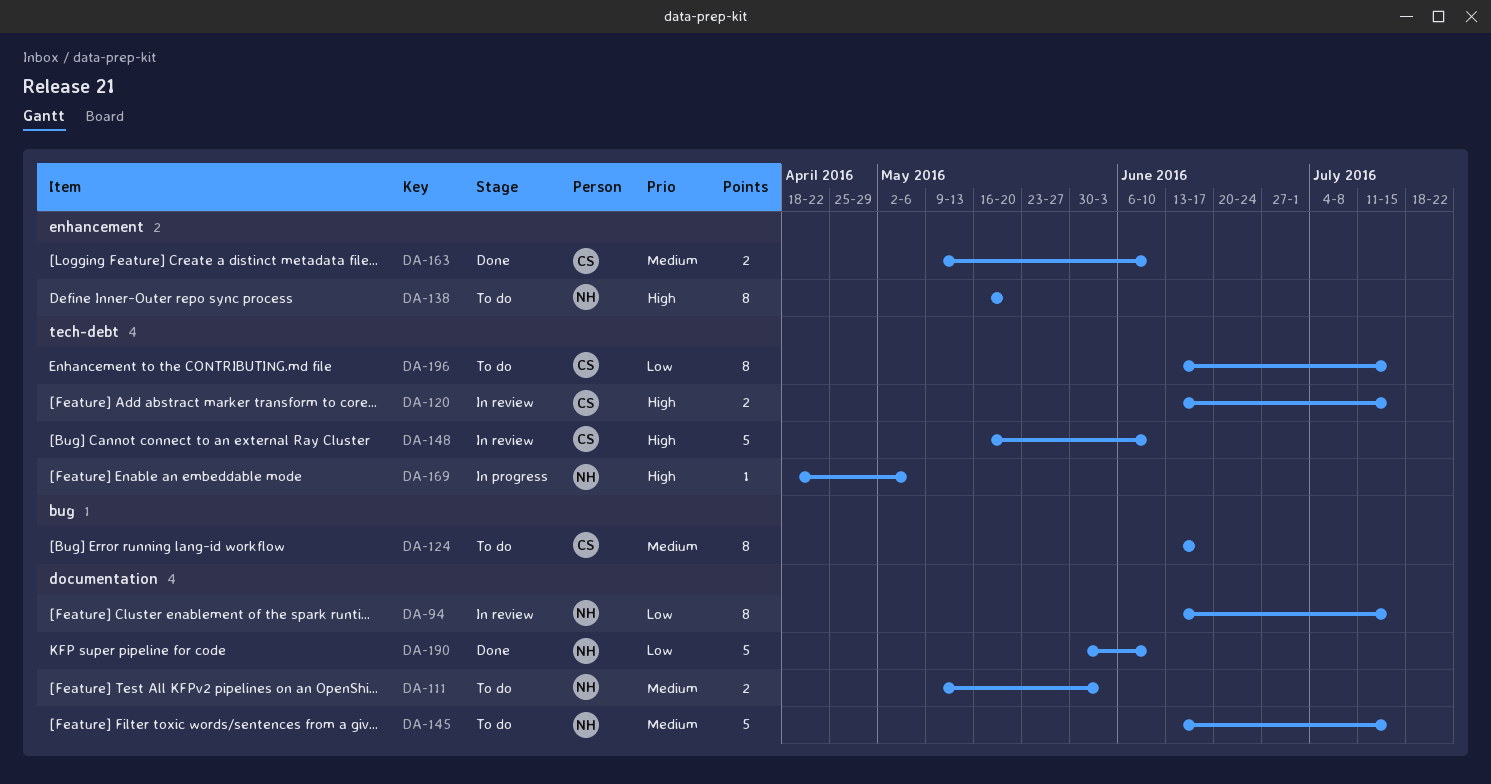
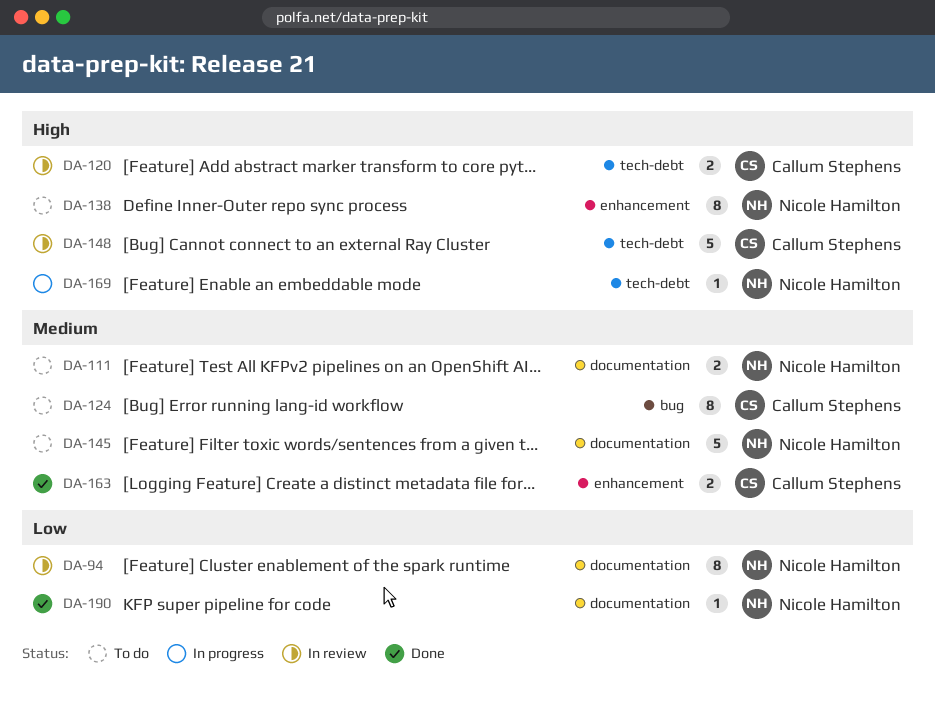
DA-190, estimate: 5 -> 1
DA-196: present -> none

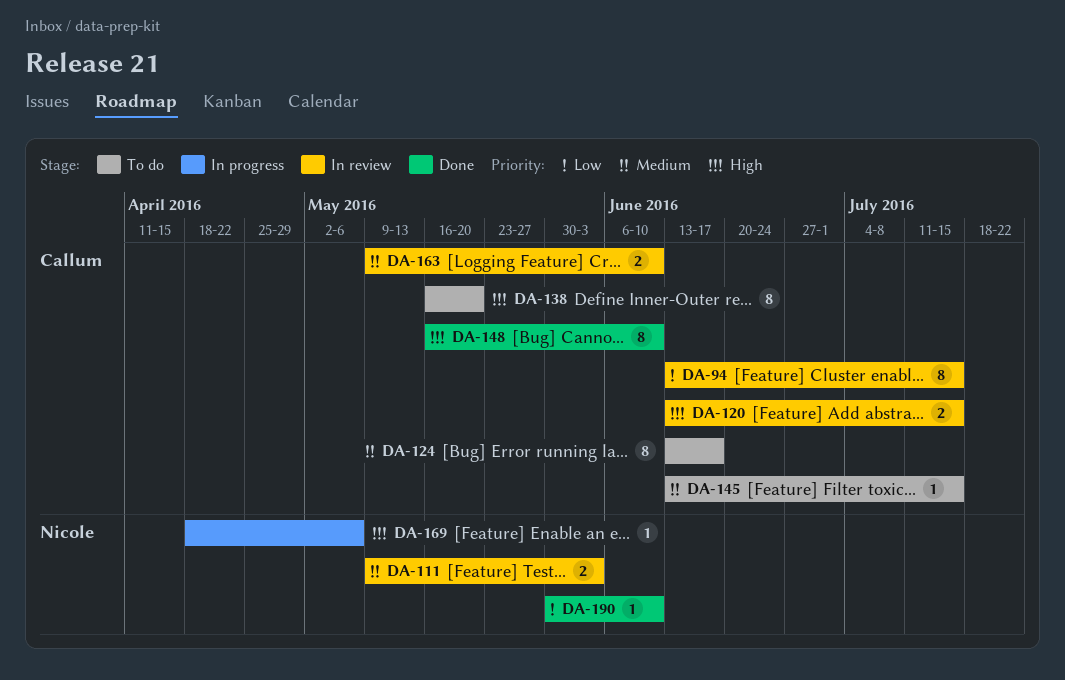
DA-94, owner: Nicole Hamilton -> Callum Stephens
DA-111, status: To do -> In review
DA-138, owner: Nicole Hamilton -> Callum Stephens
DA-145, owner: Nicole Hamilton -> Callum Stephens
DA-145, estimate: 5 -> 1
DA-148, status: In review -> Done
DA-148, estimate: 5 -> 8
DA-163, status: Done -> In review

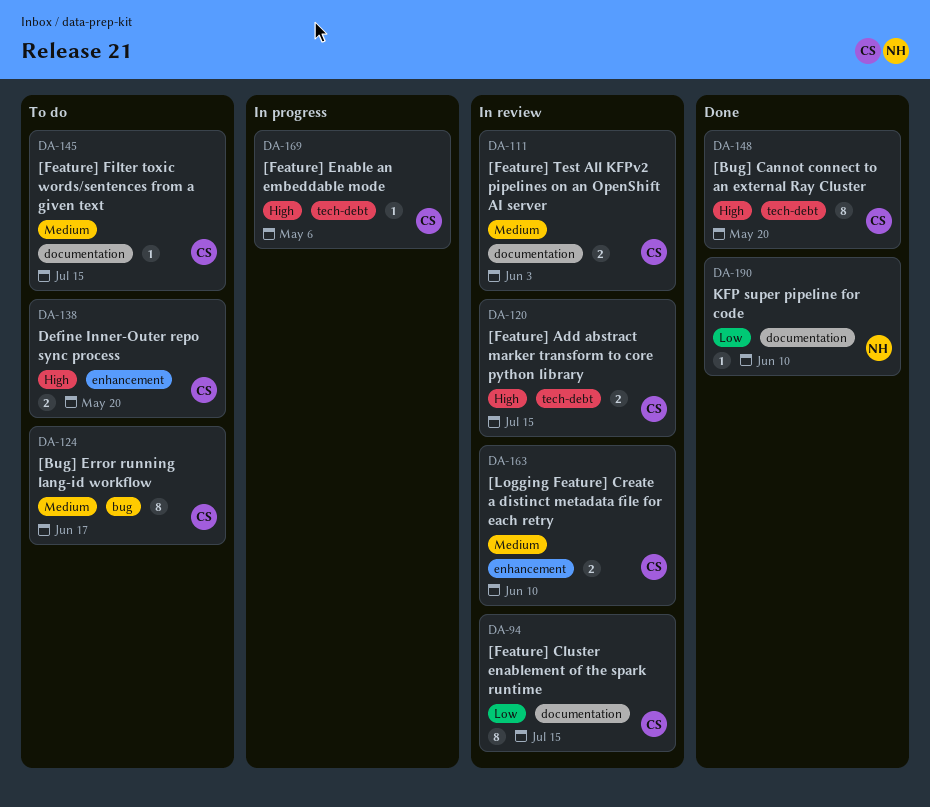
DA-111, owner: Nicole -> Callum
DA-138, estimate: 8 -> 2
DA-148, due: Jun 10 -> May 20
DA-169, owner: Nicole -> Callum

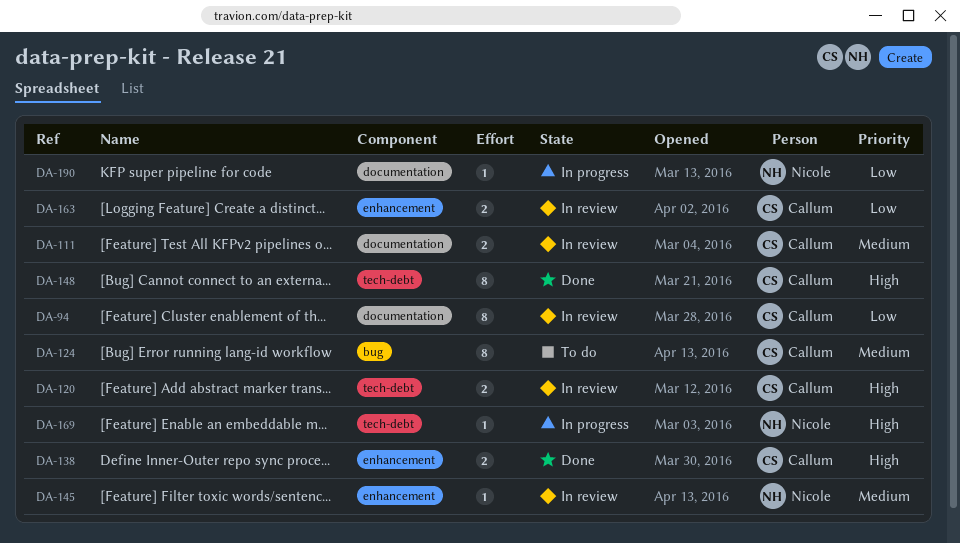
DA-138, status: To do -> Done
DA-145, status: To do -> In review
DA-145, owner: Callum -> Nicole
DA-145, label: documentation -> enhancement
DA-163, priority: Medium -> Low
DA-169, owner: Callum -> Nicole
DA-190, status: Done -> In progress

